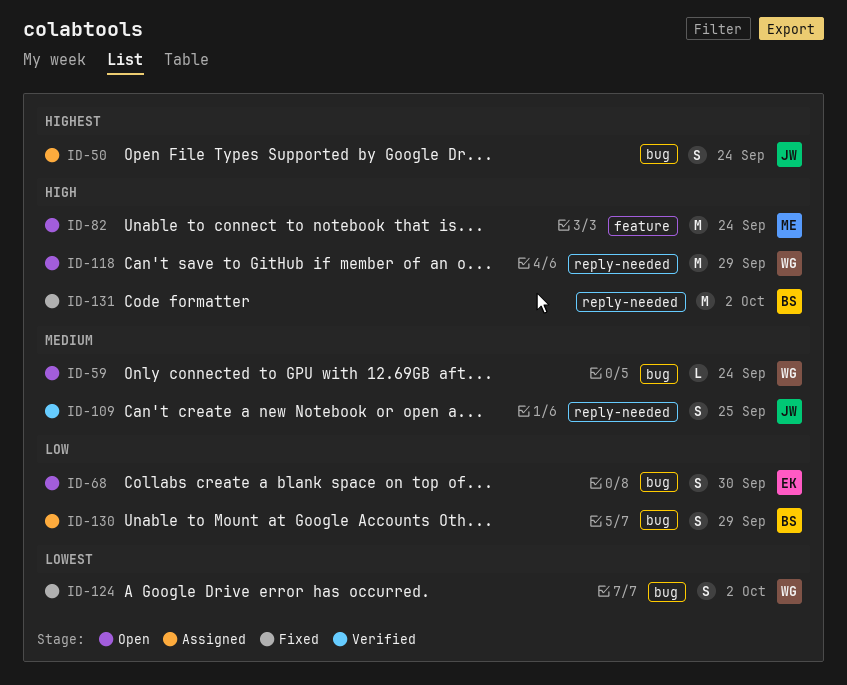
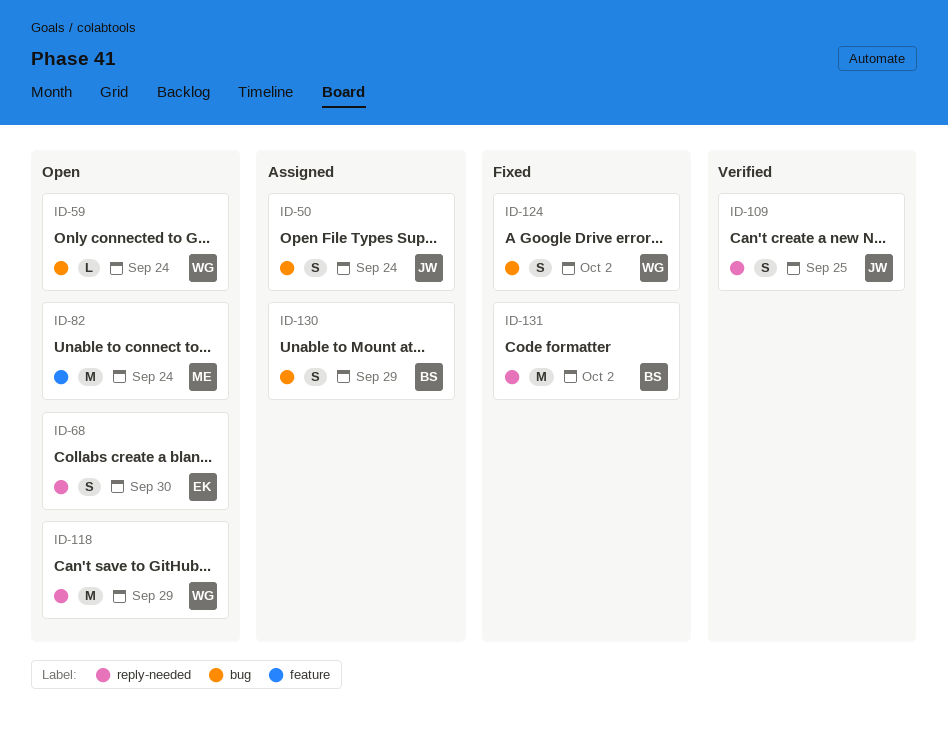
ID-68, label: bug -> reply-needed

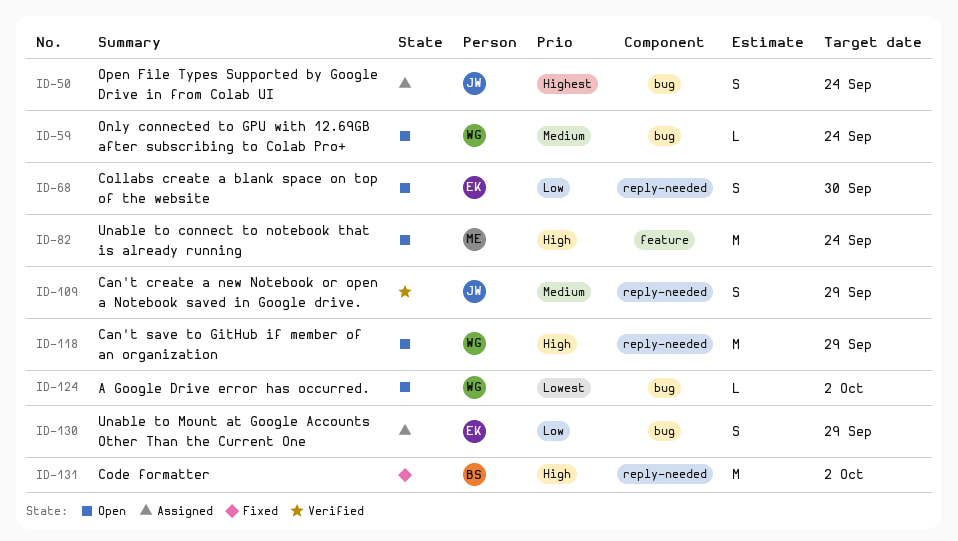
ID-109, due: Sep 25 -> Sep 29
ID-124, status: Fixed -> Open
ID-124, estimate: S -> L
ID-130, owner: BS -> EK

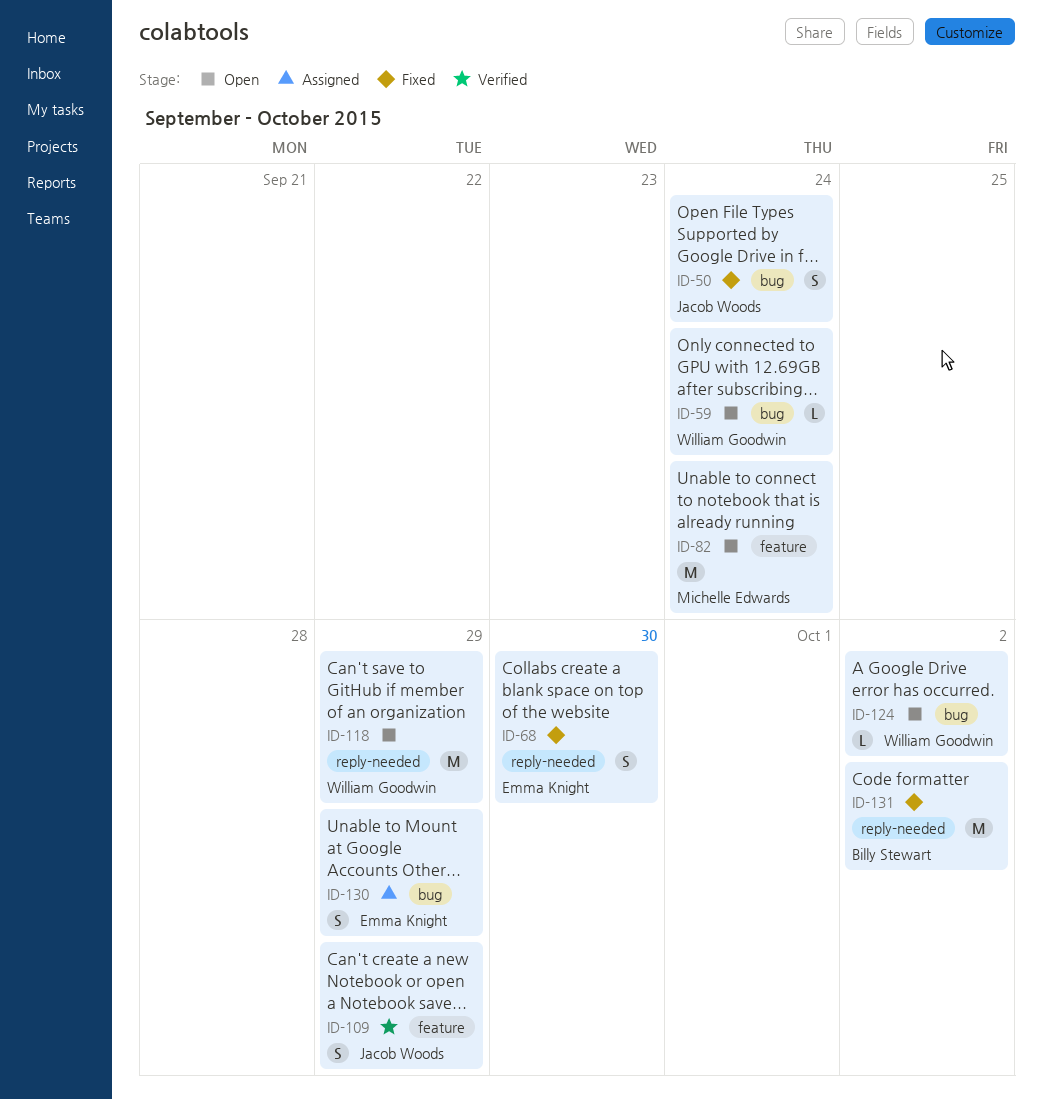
ID-50, status: Assigned -> Fixed
ID-68, status: Open -> Fixed
ID-109, label: reply-needed -> feature

